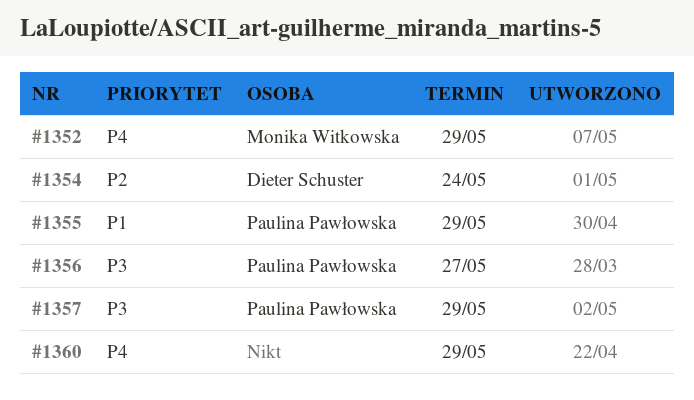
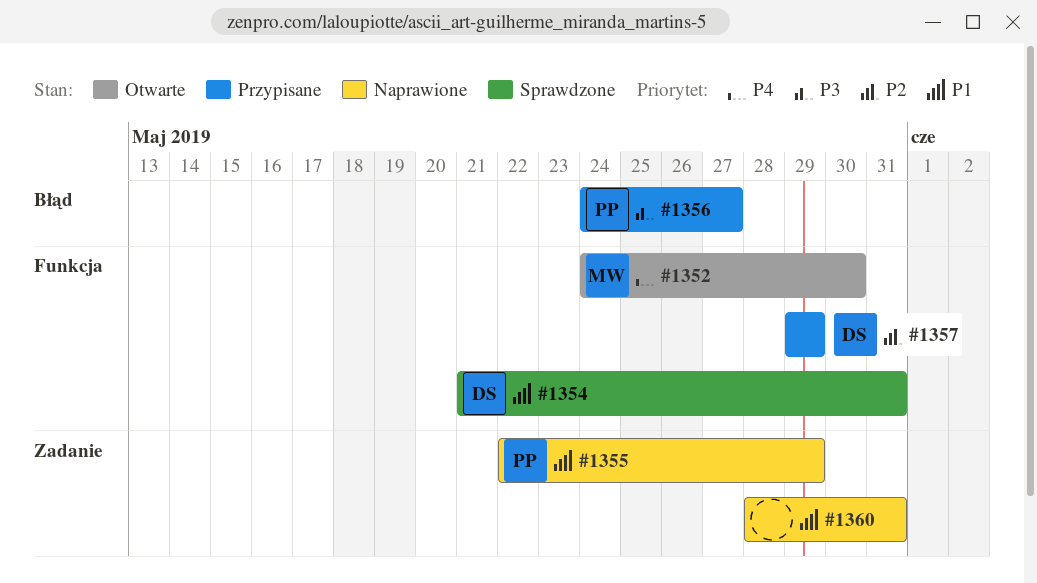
#1352, due: May 29 -> May 30
#1354, priority: P2 -> P1
#1354, due: May 24 -> May 31
#1357, owner: Paulina Pawłowska -> Dieter Schuster
#1357, priority: P3 -> P2
#1360, priority: P4 -> P1
#1360, due: May 29 -> May 31

